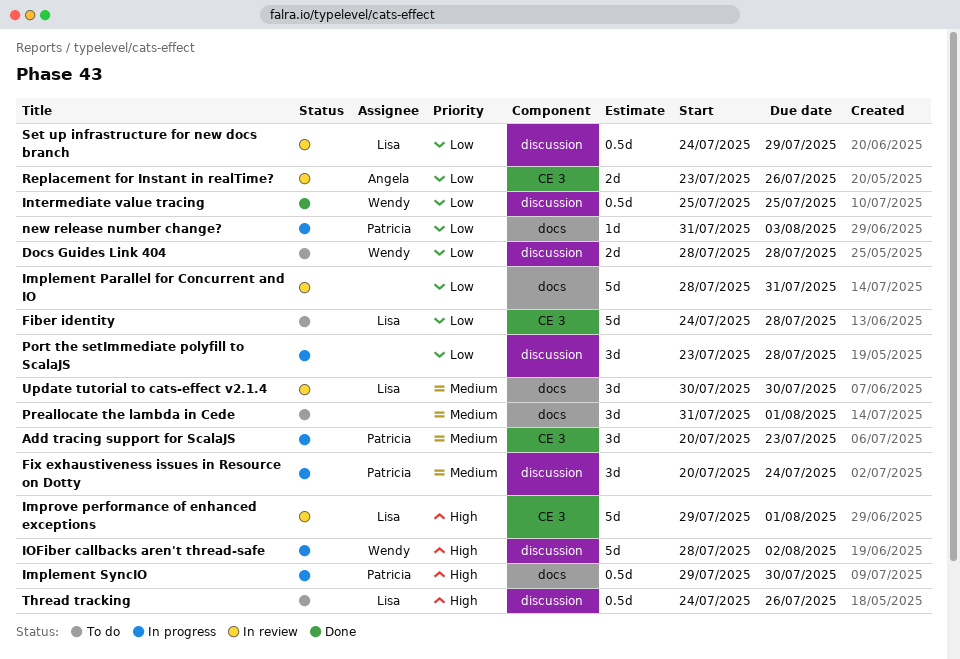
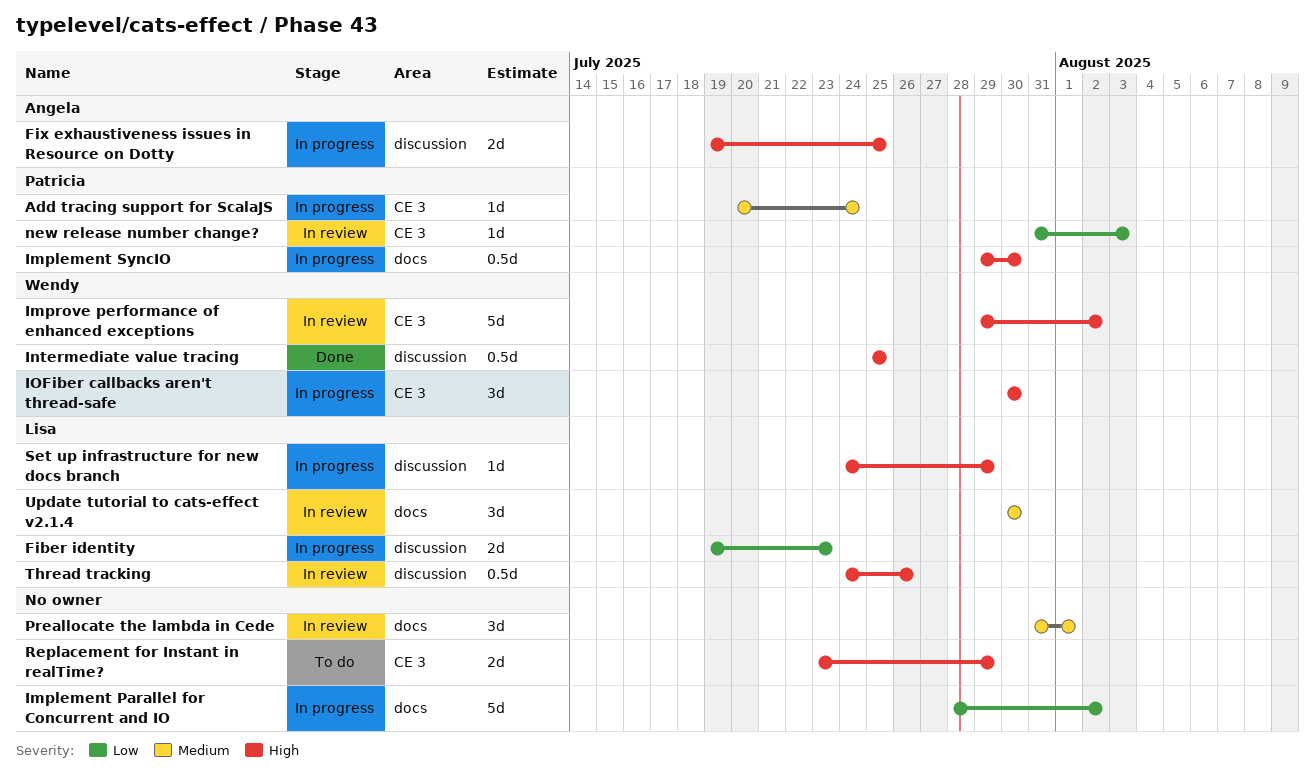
Add tracing support for ScalaJS, estimate: 3d -> 1d
Add tracing support for ScalaJS, due: Jul 23 -> Jul 24
Docs Guides Link 404: present -> none
Fiber identity, status: To do -> In progress
Fiber identity, label: CE 3 -> discussion
Fiber identity, estimate: 5d -> 2d
Fiber identity, start: Jul 24 -> Jul 19
Fiber identity, due: Jul 28 -> Jul 23
Fix exhaustiveness issues in Resource on Dotty, owner: Patricia -> Angela
Fix exhaustiveness issues in Resource on Dotty, priority: Medium -> High
Fix exhaustiveness issues in Resource on Dotty, estimate: 3d -> 2d
Fix exhaustiveness issues in Resource on Dotty, start: Jul 20 -> Jul 19
Fix exhaustiveness issues in Resource on Dotty, due: Jul 24 -> Jul 25
Implement Parallel for Concurrent and IO, status: In review -> In progress
Implement Parallel for Concurrent and IO, due: Jul 31 -> Aug 2
Improve performance of enhanced exceptions, owner: Lisa -> Wendy
Improve performance of enhanced exceptions, due: Aug 1 -> Aug 2
Intermediate value tracing, priority: Low -> High
IOFiber callbacks aren't thread-safe, label: discussion -> CE 3
IOFiber callbacks aren't thread-safe, estimate: 5d -> 3d
IOFiber callbacks aren't thread-safe, start: Jul 28 -> Jul 30
IOFiber callbacks aren't thread-safe, due: Aug 2 -> Jul 30
new release number change?, status: In progress -> In review
new release number change?, label: docs -> CE 3
Port the setImmediate polyfill to ScalaJS: present -> none
Preallocate the lambda in Cede, status: To do -> In review
Replacement for Instant in realTime?, status: In review -> To do
Replacement for Instant in realTime?, owner: Angela -> none
Replacement for Instant in realTime?, priority: Low -> High
Replacement for Instant in realTime?, due: Jul 26 -> Jul 29
Set up infrastructure for new docs branch, status: In review -> In progress
Set up infrastructure for new docs branch, priority: Low -> High
Set up infrastructure for new docs branch, estimate: 0.5d -> 1d
Thread tracking, status: To do -> In review

